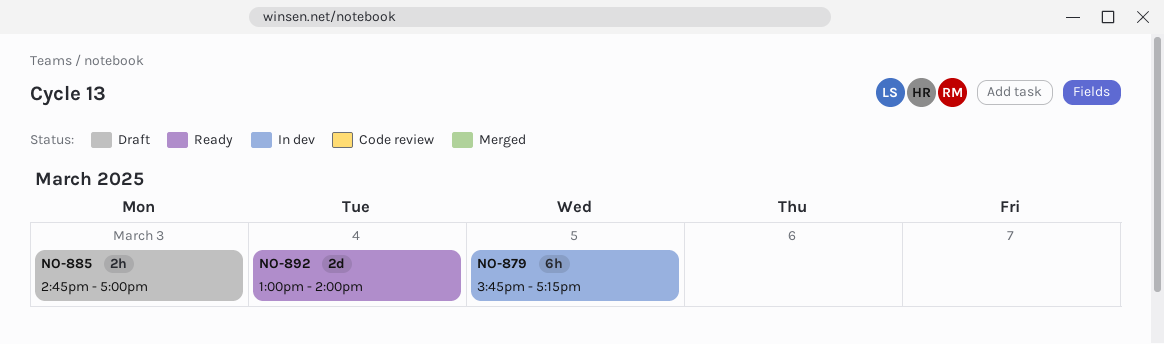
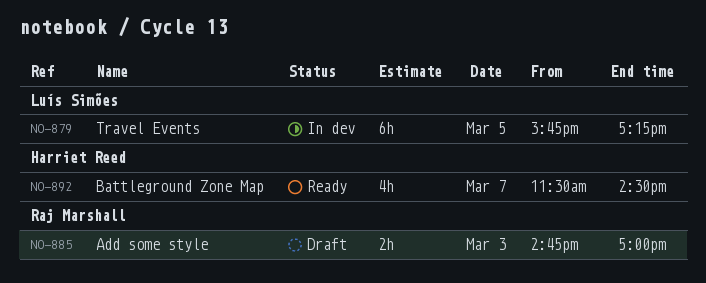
NO-892, estimate: 2d -> 4h
NO-892, day: Mar 4 -> Mar 7
NO-892, begins: 13:00 -> 11:30
NO-892, ends: 14:00 -> 14:30

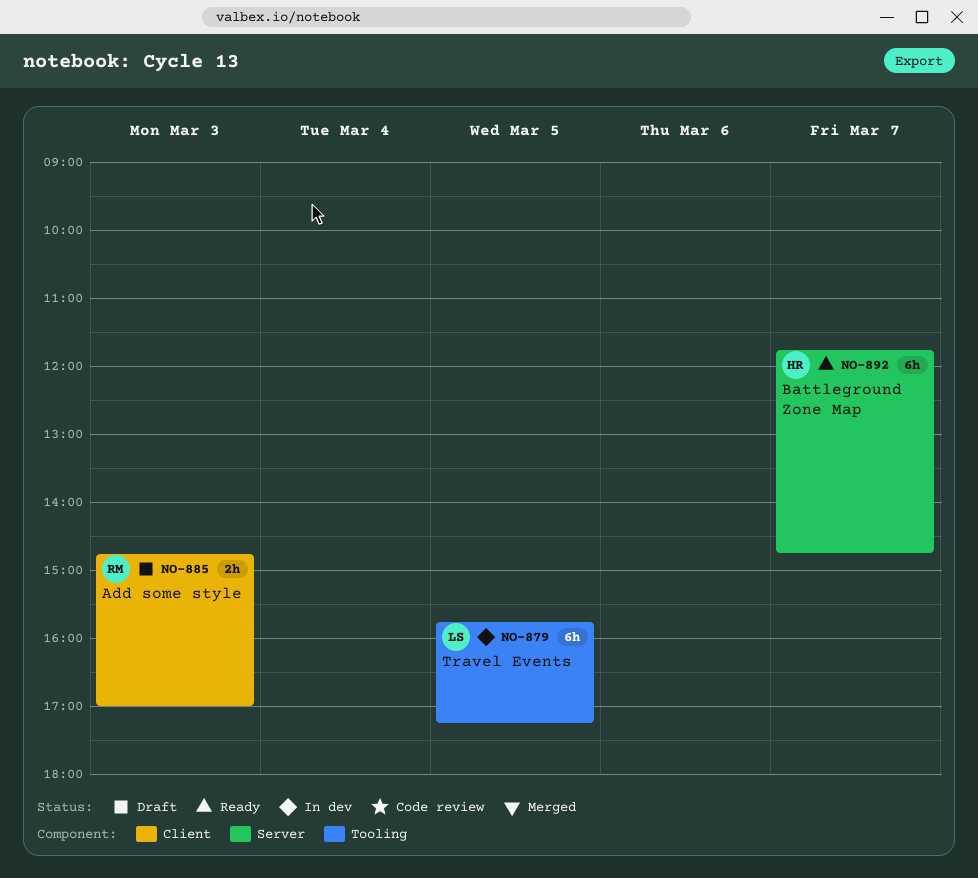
NO-892, estimate: 4h -> 6h
NO-892, begins: 11:30 -> 11:45
NO-892, ends: 14:30 -> 14:45

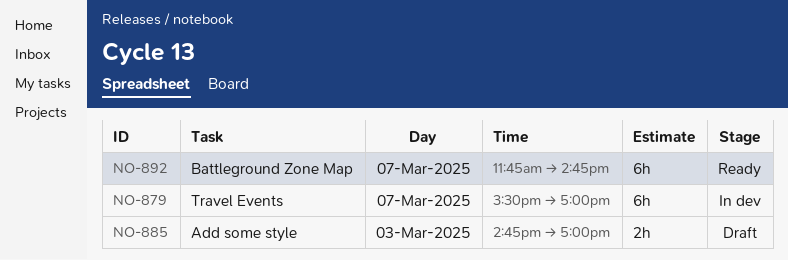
NO-879, day: Mar 5 -> Mar 7
NO-879, begins: 15:45 -> 15:30
NO-879, ends: 17:15 -> 17:00

